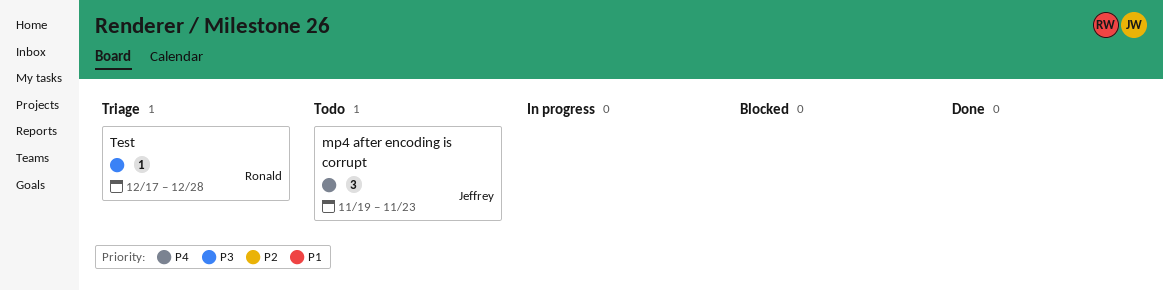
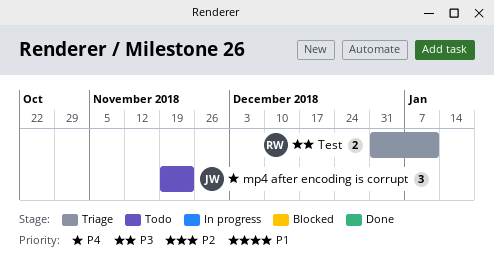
Test, estimate: 1 -> 2
Test, start: Dec 17 -> Dec 31
Test, due: Dec 28 -> Jan 11

